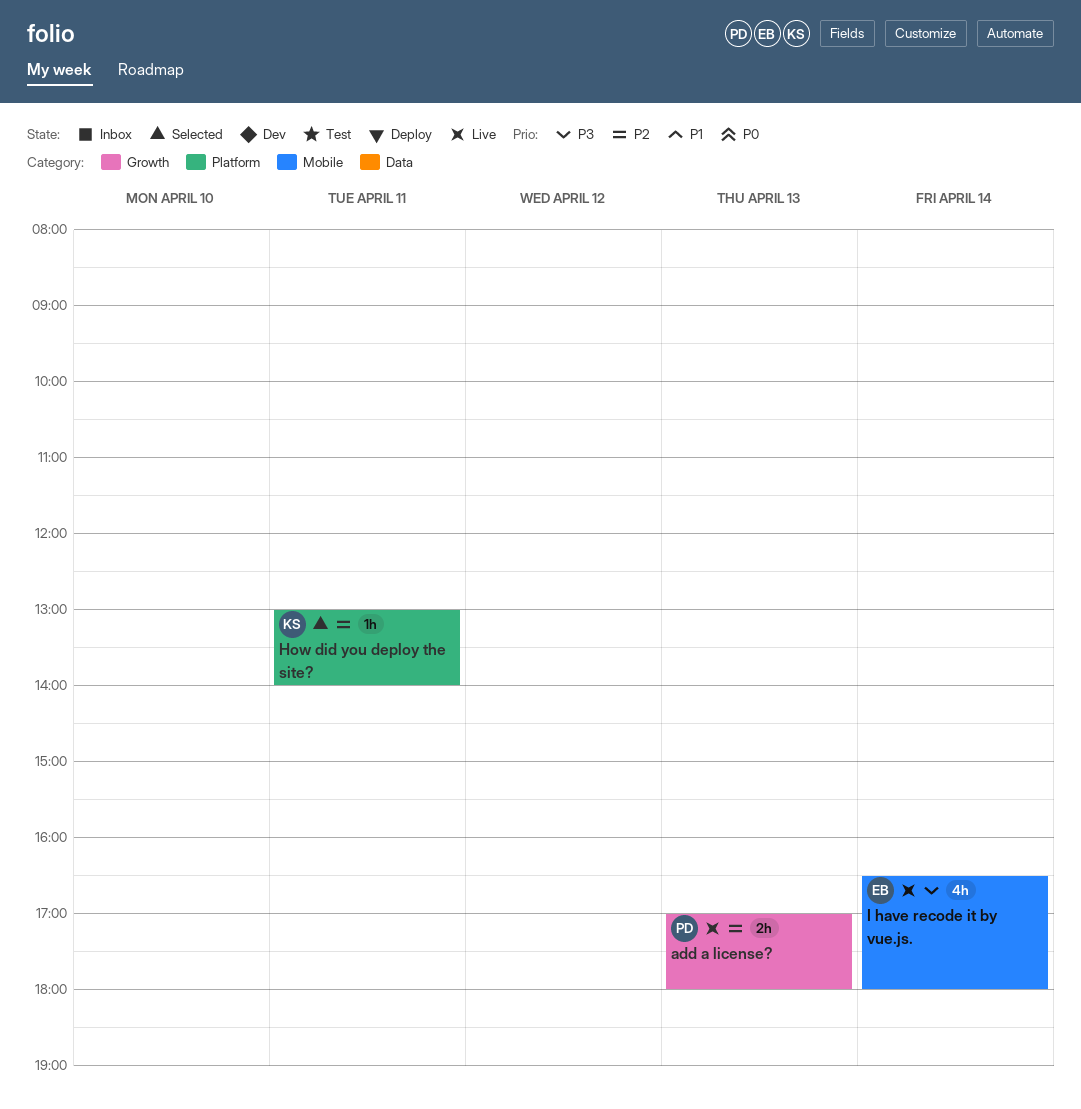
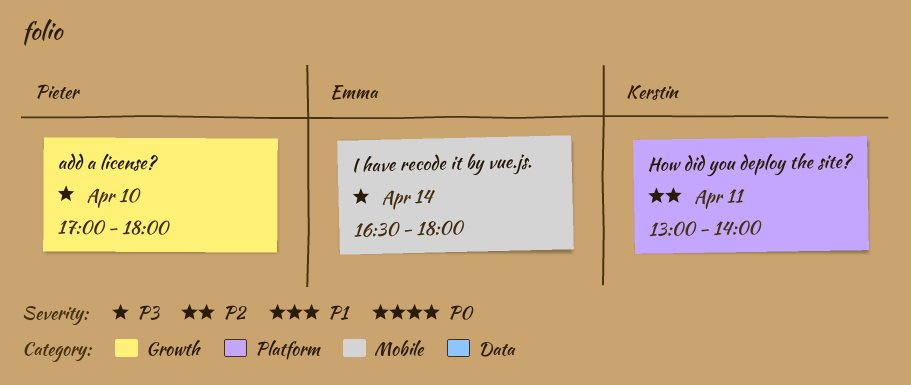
add a license?, priority: P2 -> P3
add a license?, day: Apr 13 -> Apr 10

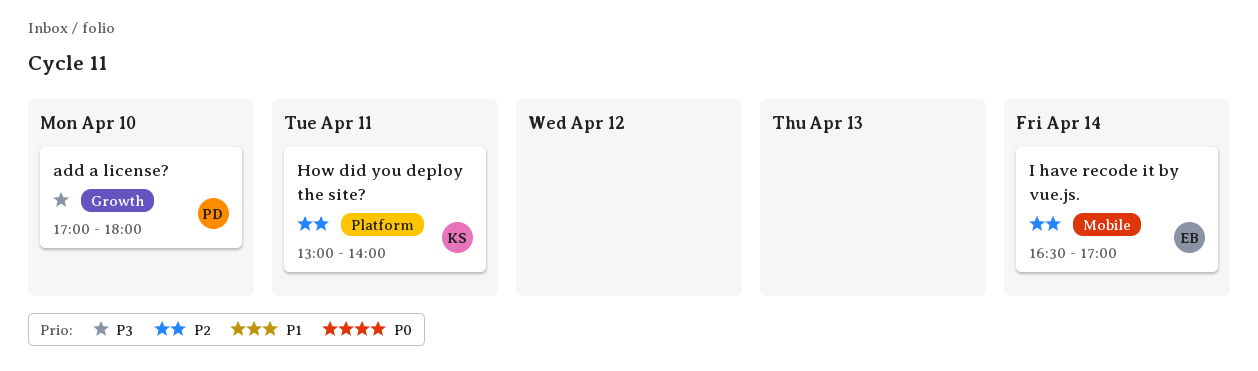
I have recode it by vue.js., priority: P3 -> P2
I have recode it by vue.js., ends: 18:00 -> 17:00

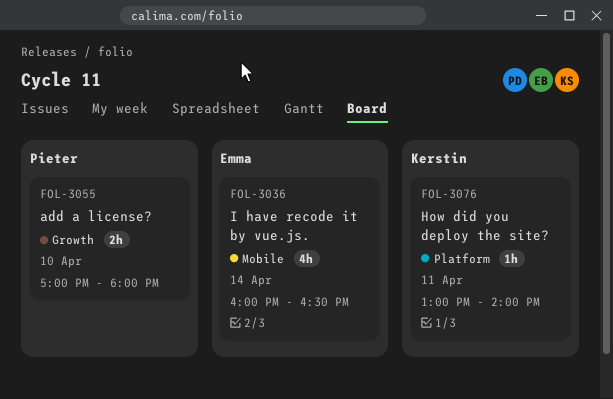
I have recode it by vue.js., begins: 16:30 -> 16:00
I have recode it by vue.js., ends: 17:00 -> 16:30

